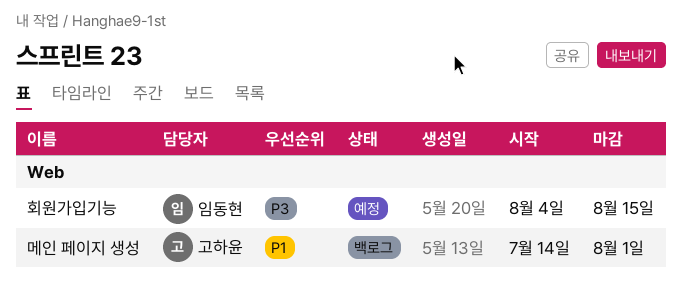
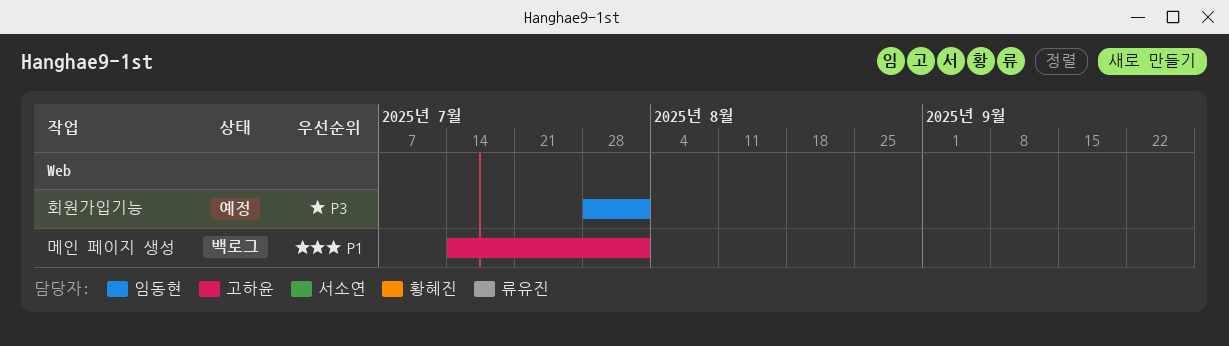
회원가입기능, start: Aug 4 -> Jul 28
회원가입기능, due: Aug 15 -> Aug 1

